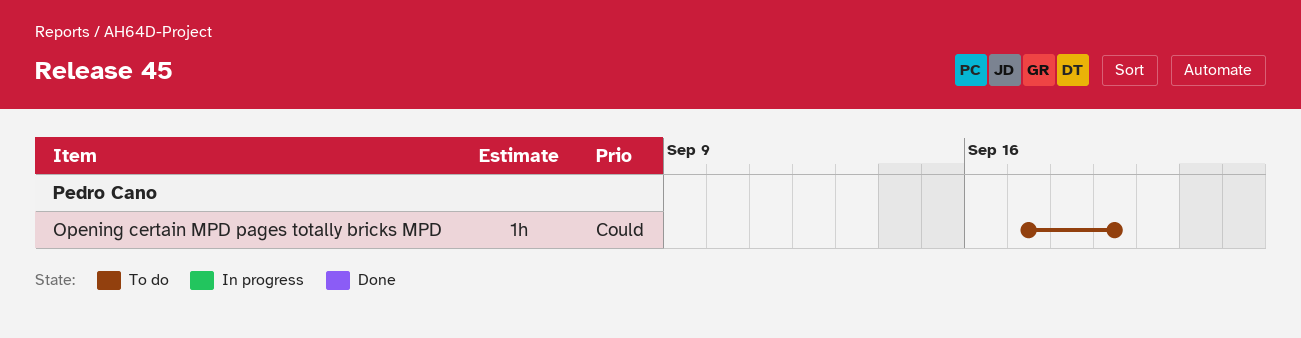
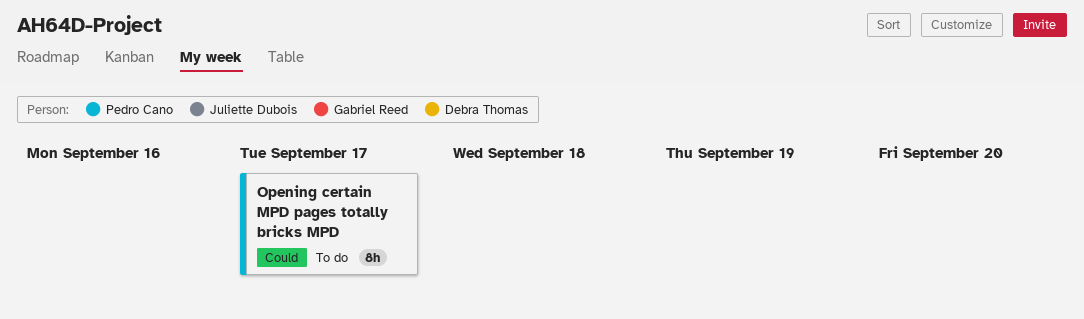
Opening certain MPD pages totally bricks MPD, estimate: 1h -> 8h
Opening certain MPD pages totally bricks MPD, due: Sep 19 -> Sep 17

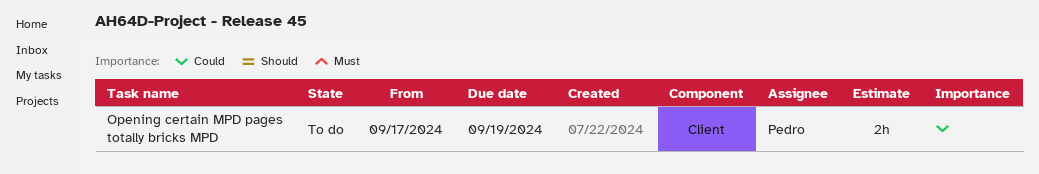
Opening certain MPD pages totally bricks MPD, estimate: 8h -> 2h
Opening certain MPD pages totally bricks MPD, due: Sep 17 -> Sep 19

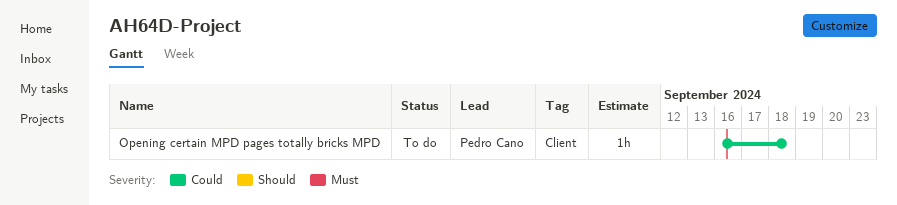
Opening certain MPD pages totally bricks MPD, estimate: 2h -> 1h
Opening certain MPD pages totally bricks MPD, start: Sep 17 -> Sep 16
Opening certain MPD pages totally bricks MPD, due: Sep 19 -> Sep 18

